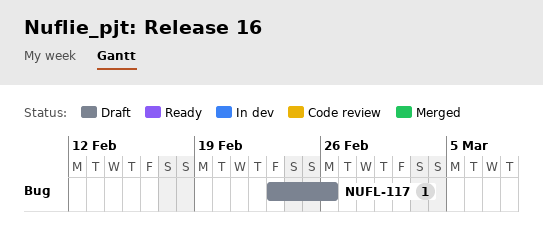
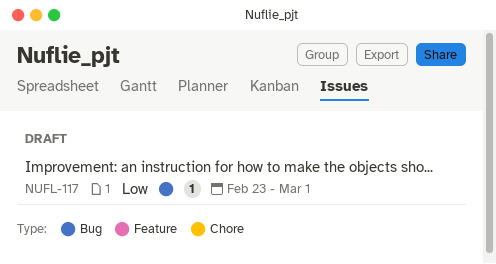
NUFL-117, due: Feb 26 -> Mar 1

